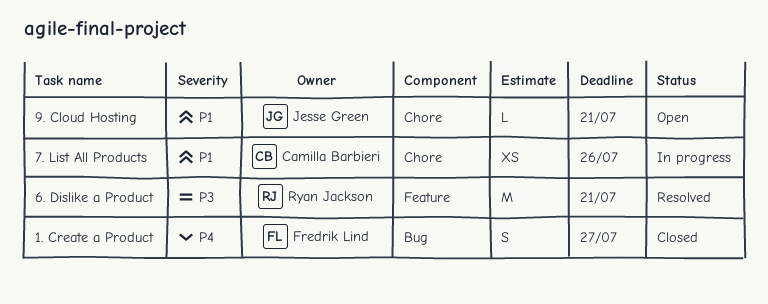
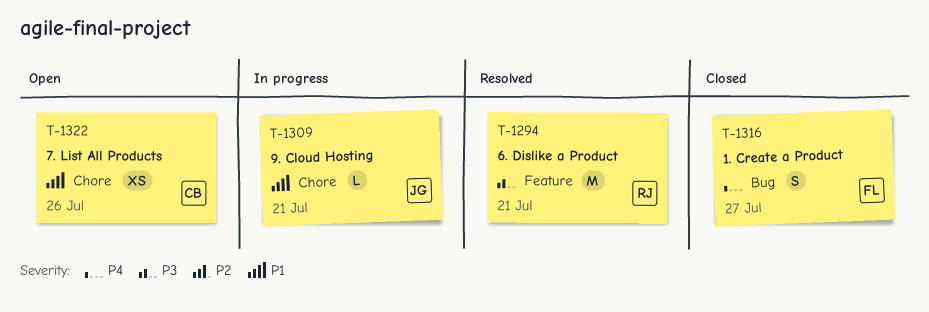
7. List All Products, status: In progress -> Open
9. Cloud Hosting, status: Open -> In progress

